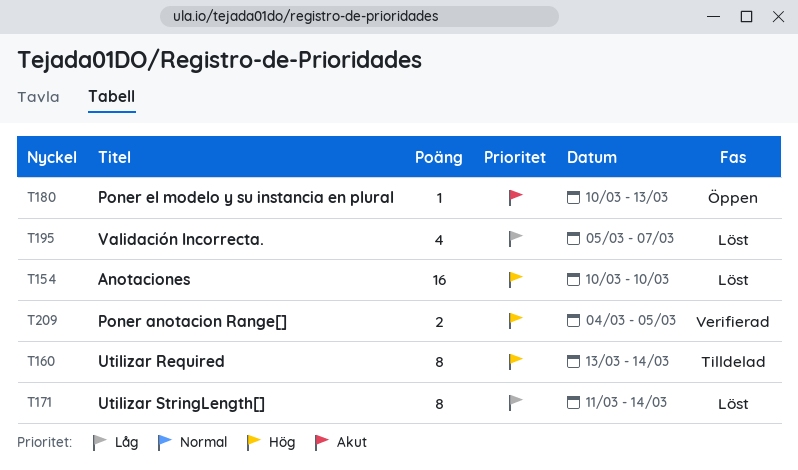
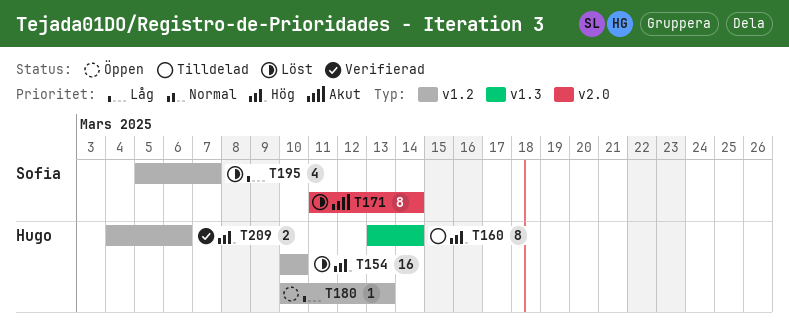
T171, priority: Låg -> Akut
T180, priority: Akut -> Låg
T209, due: Mar 5 -> Mar 6

